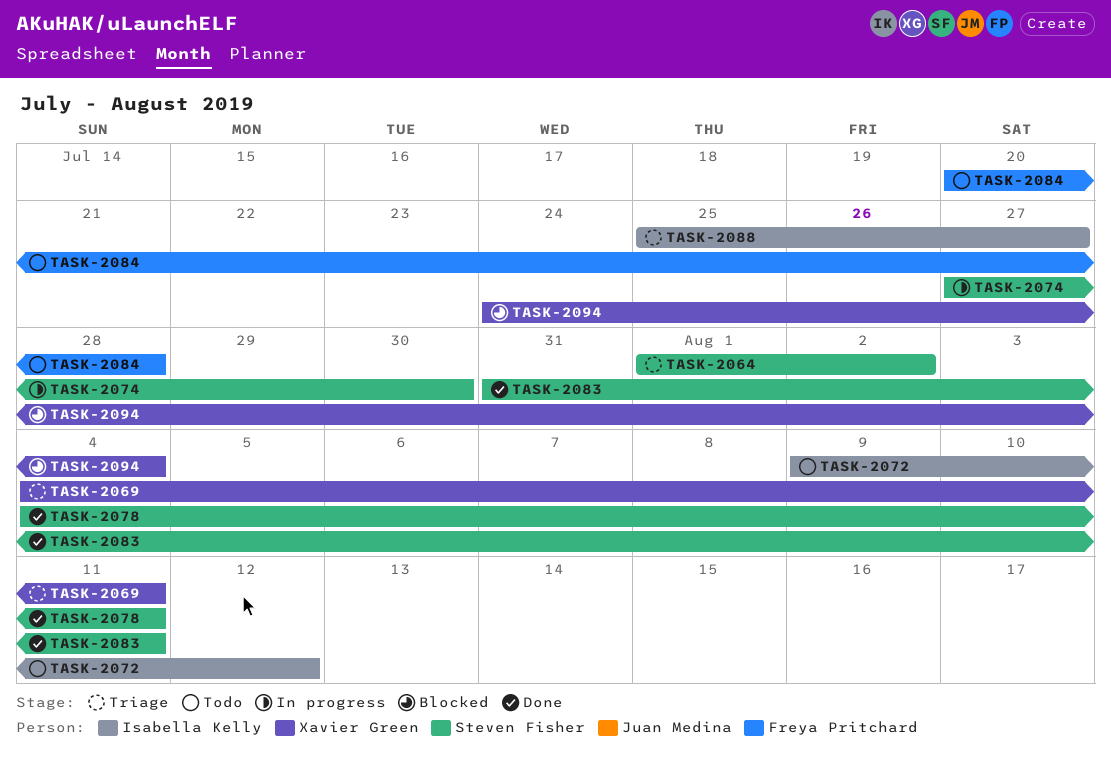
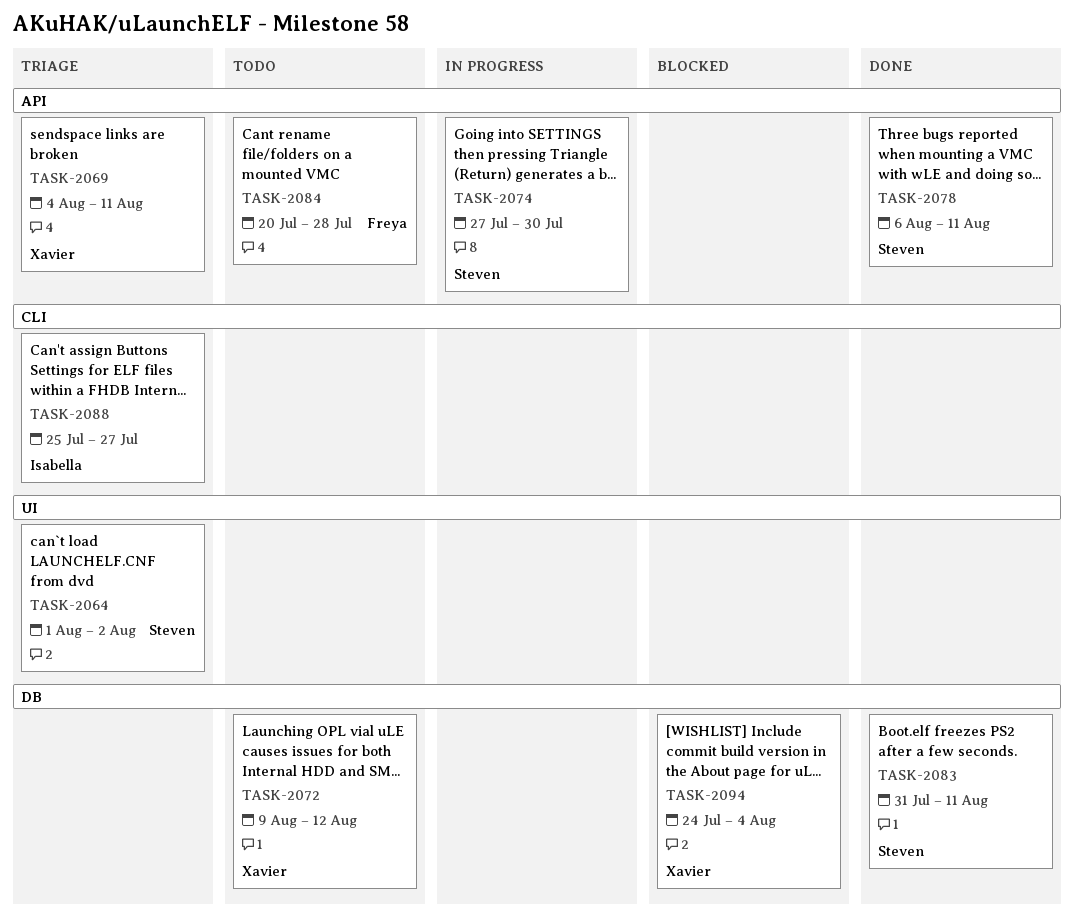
TASK-2072, owner: Isabella Kelly -> Xavier Green
TASK-2078, start: Aug 4 -> Aug 6

